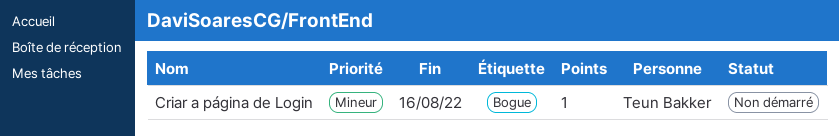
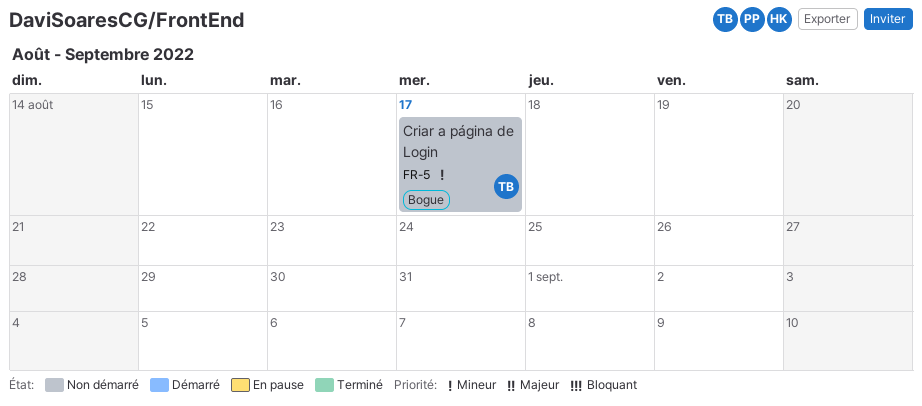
Criar a página de Login, due: Aug 16 -> Aug 17

